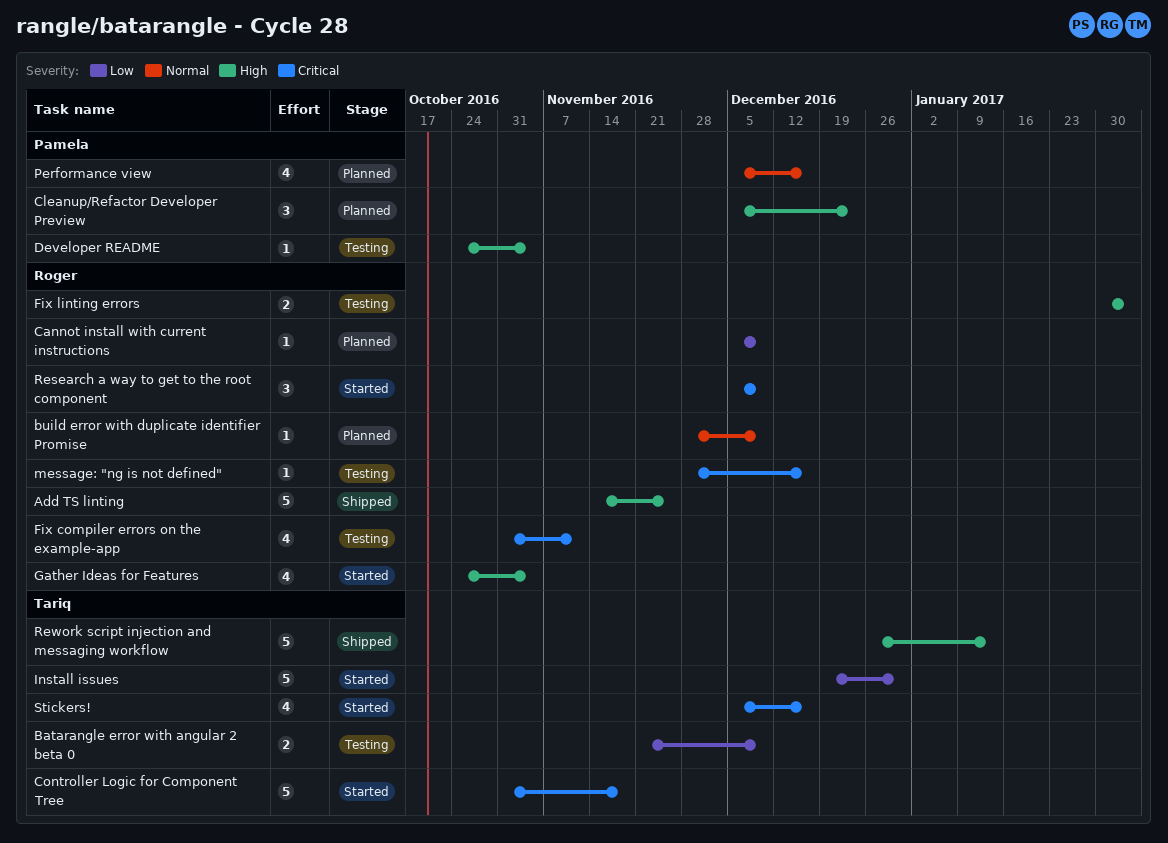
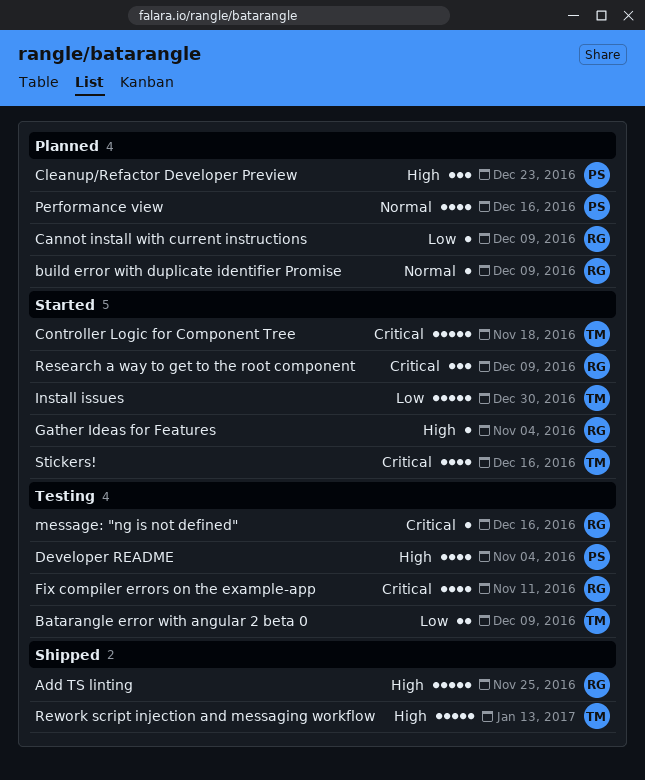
Developer README, estimate: 1 -> 4
Fix linting errors: present -> none
Gather Ideas for Features, estimate: 4 -> 1

